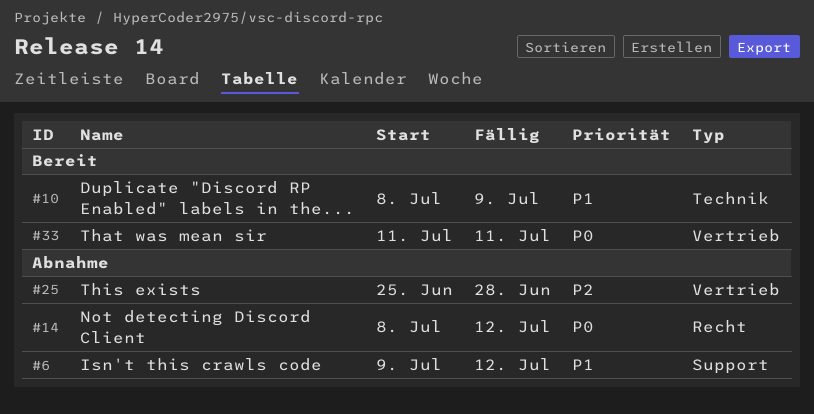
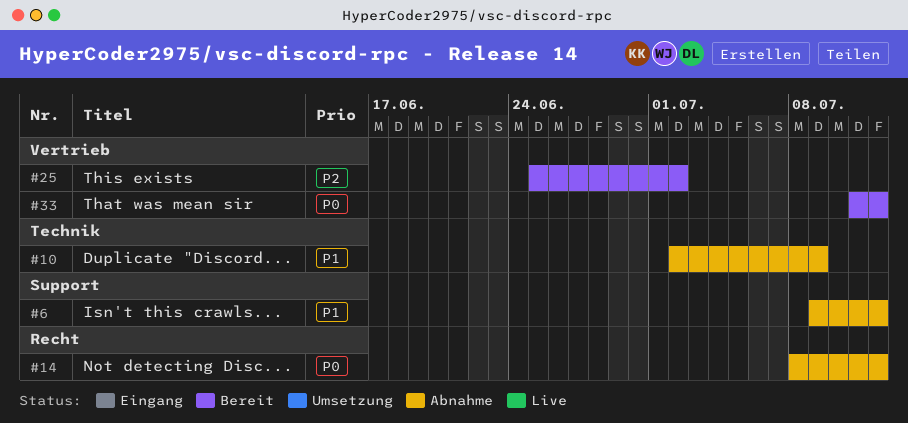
#10, status: Bereit -> Abnahme
#10, start: Jul 8 -> Jul 2
#25, status: Abnahme -> Bereit
#25, due: Jun 28 -> Jul 2
#33, due: Jul 11 -> Jul 12

